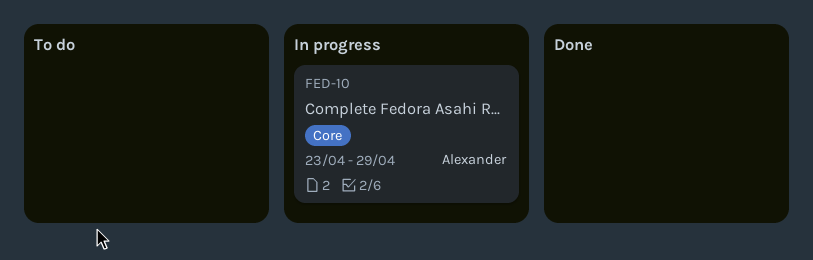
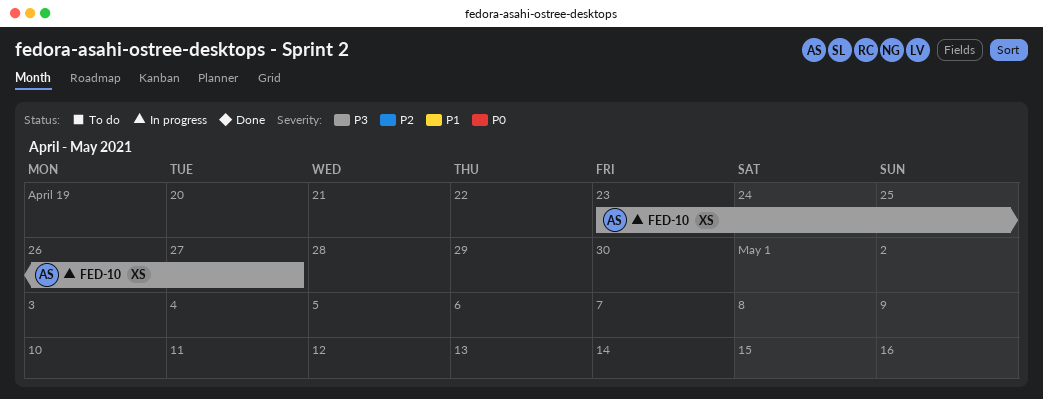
FED-10, due: Apr 29 -> Apr 27

